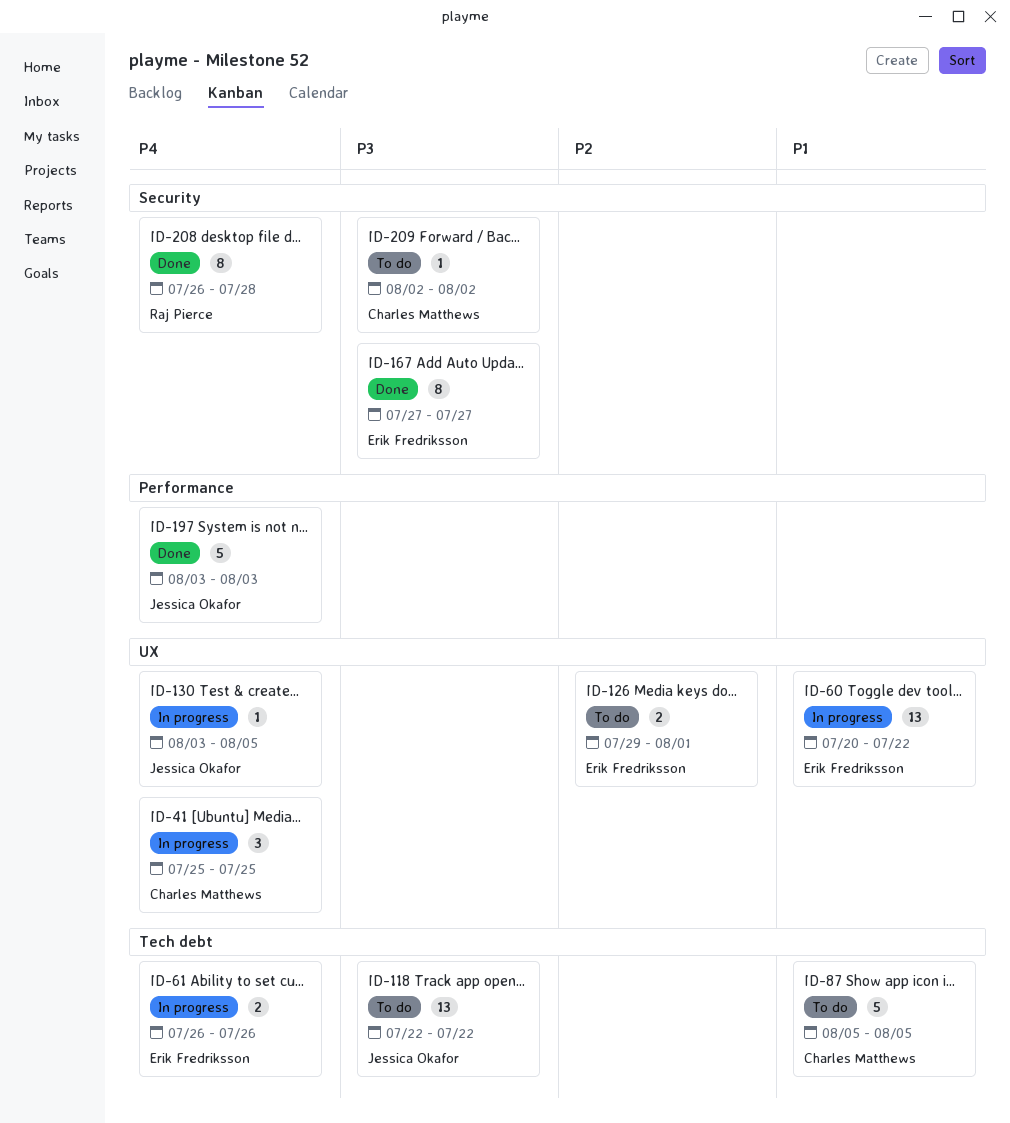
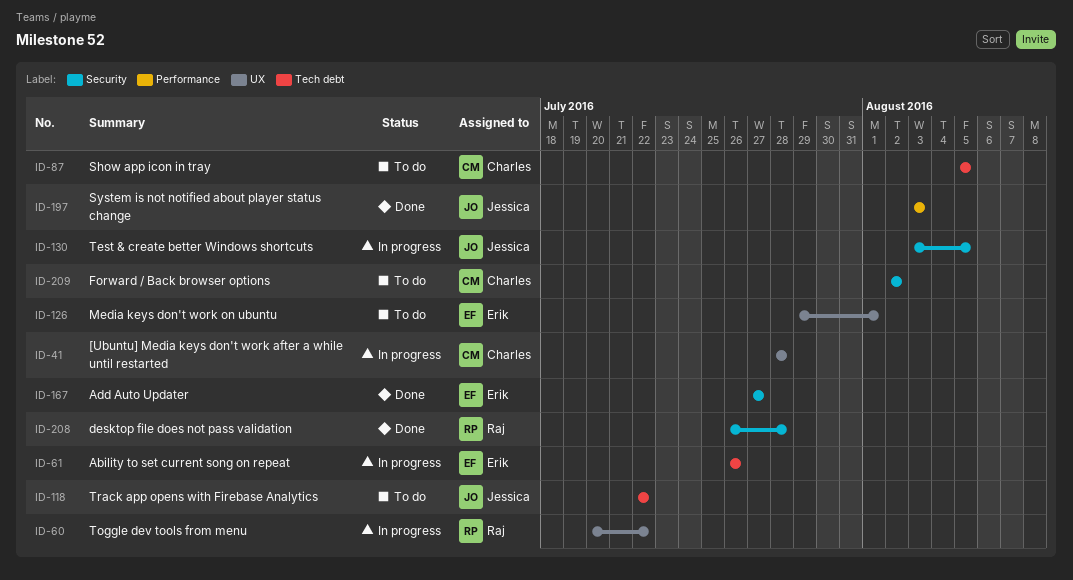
ID-41, start: Jul 25 -> Jul 28
ID-41, due: Jul 25 -> Jul 28
ID-60, owner: Erik Fredriksson -> Raj Pierce
ID-130, label: UX -> Security

